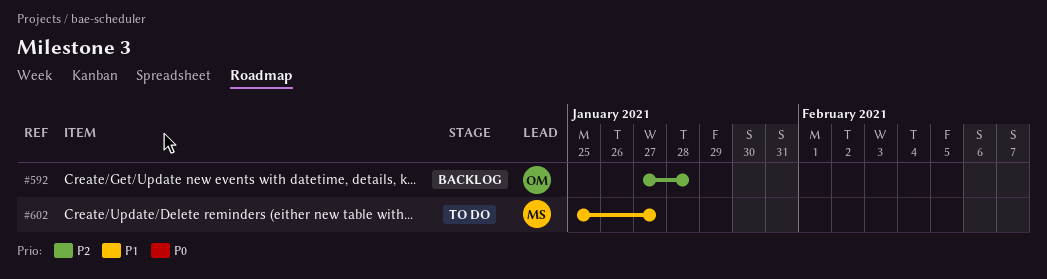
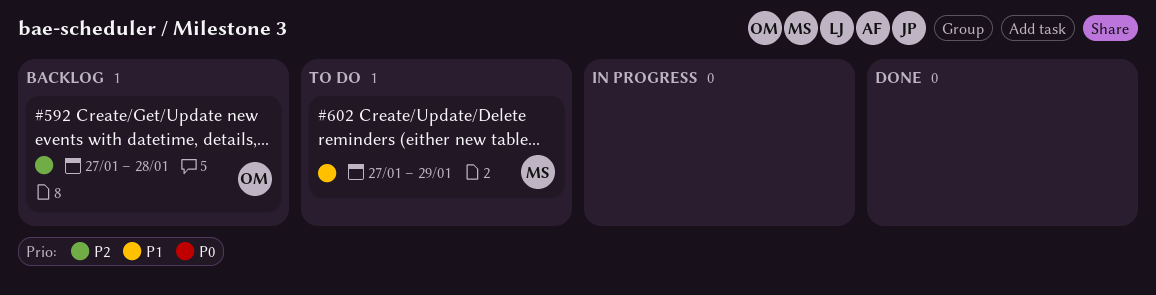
#602, start: Jan 25 -> Jan 27
#602, due: Jan 27 -> Jan 29

